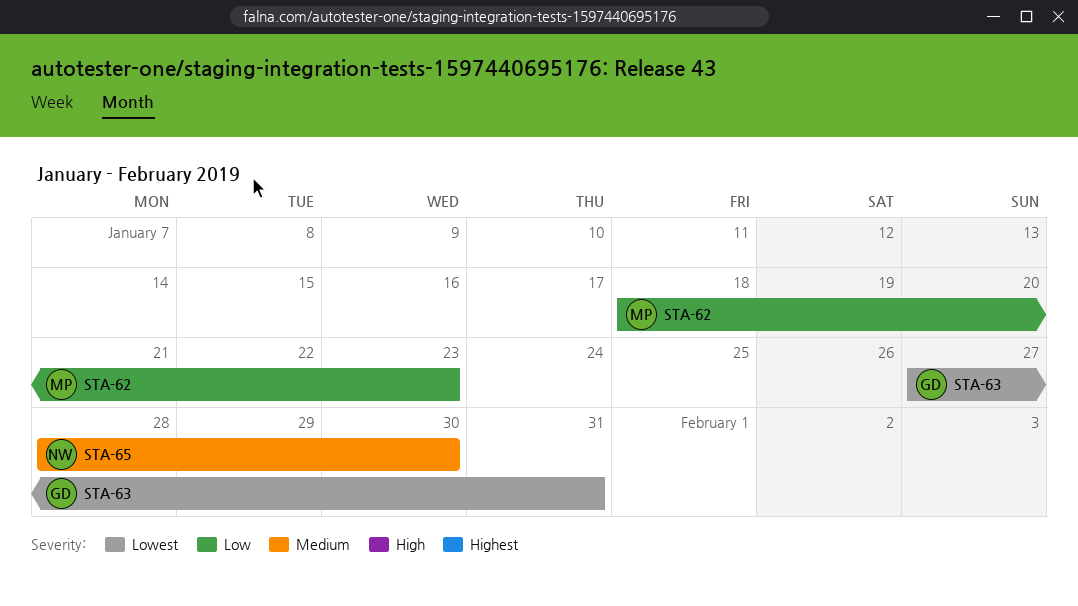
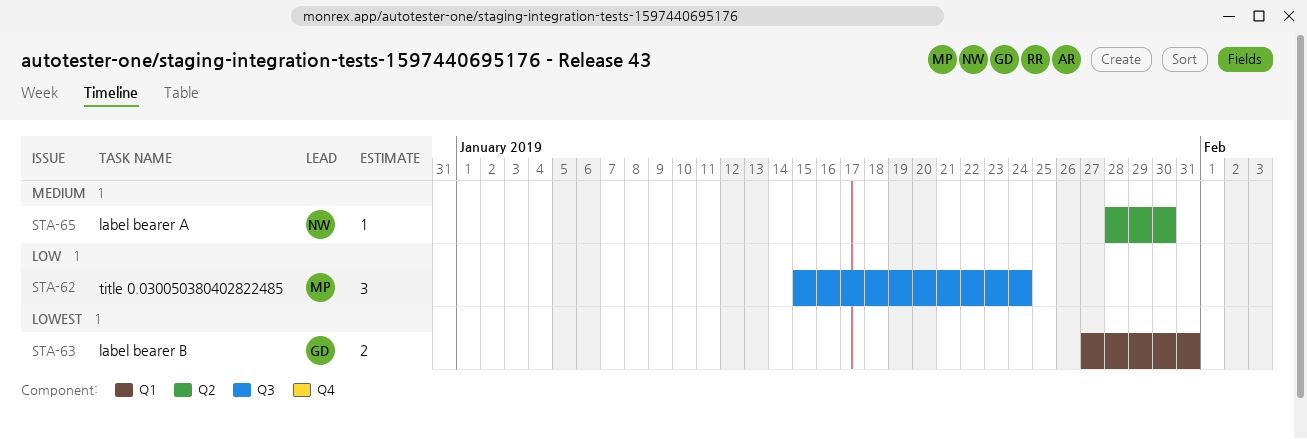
STA-62, start: Jan 18 -> Jan 15
STA-62, due: Jan 23 -> Jan 24

